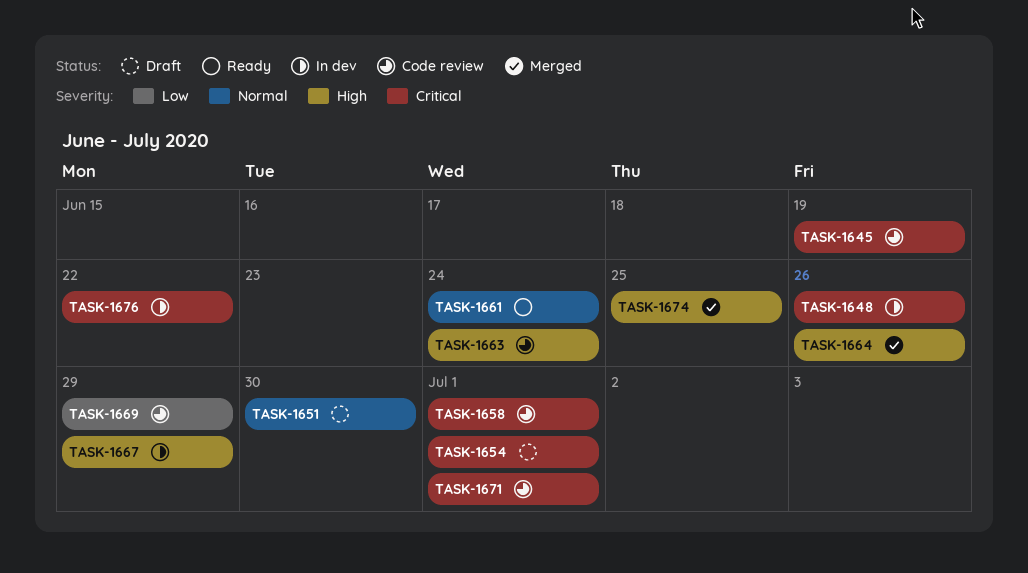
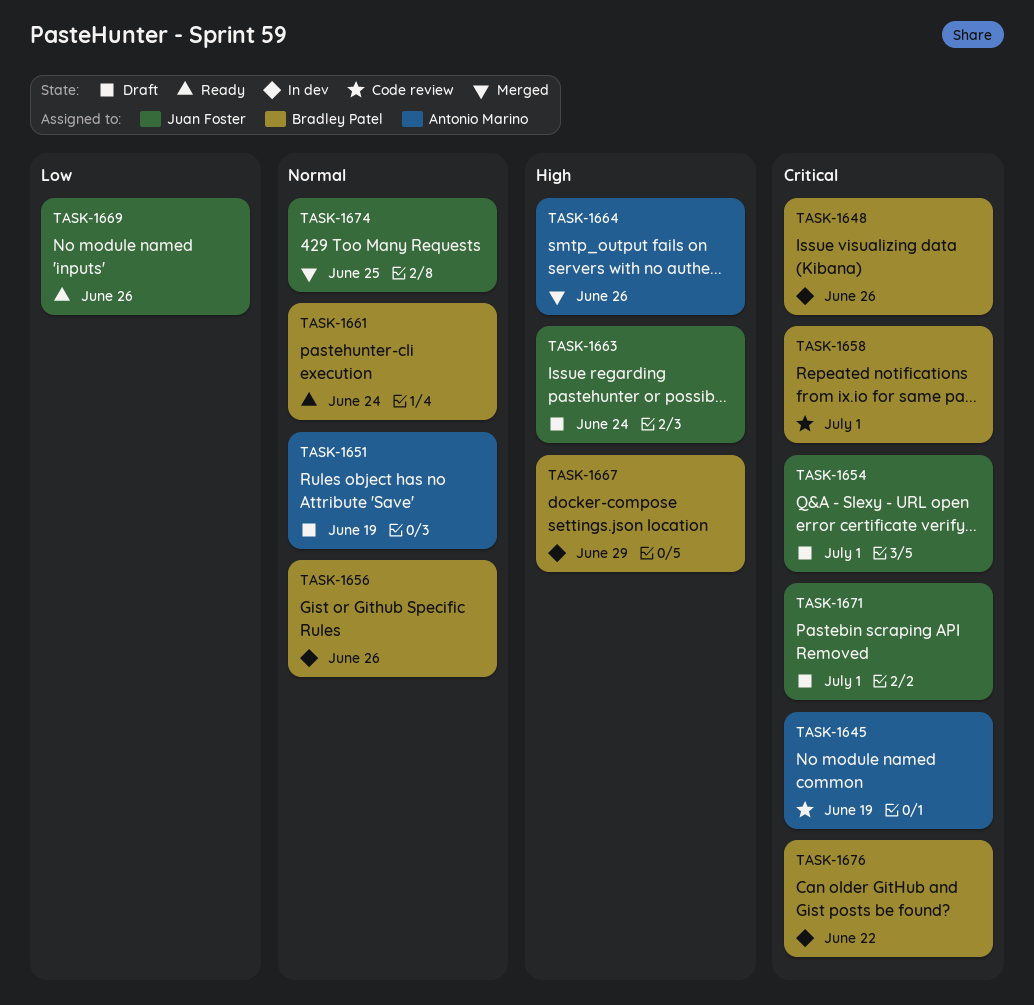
TASK-1651, due: Jun 30 -> Jun 19
TASK-1656: none -> present
TASK-1663, status: Code review -> Draft
TASK-1669, status: Code review -> Ready
TASK-1669, due: Jun 29 -> Jun 26
TASK-1671, status: Code review -> Draft
TASK-1674, priority: High -> Normal

